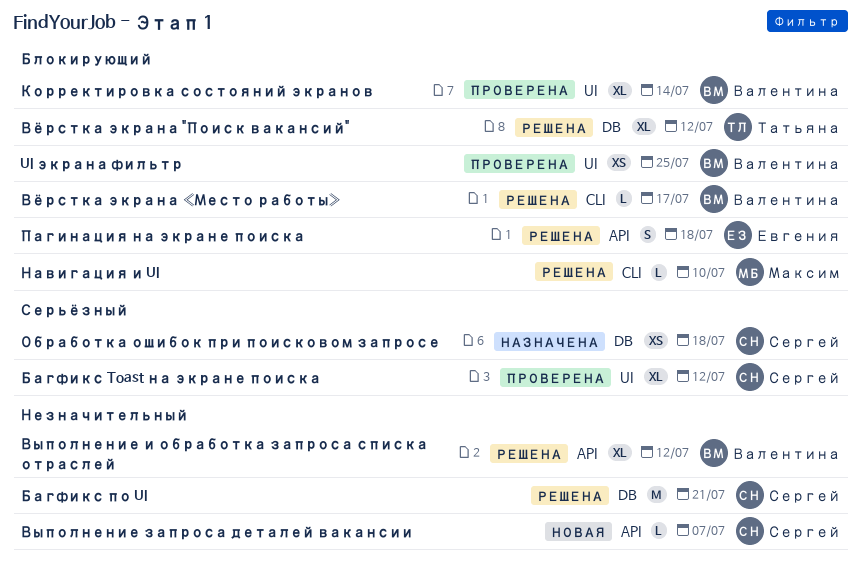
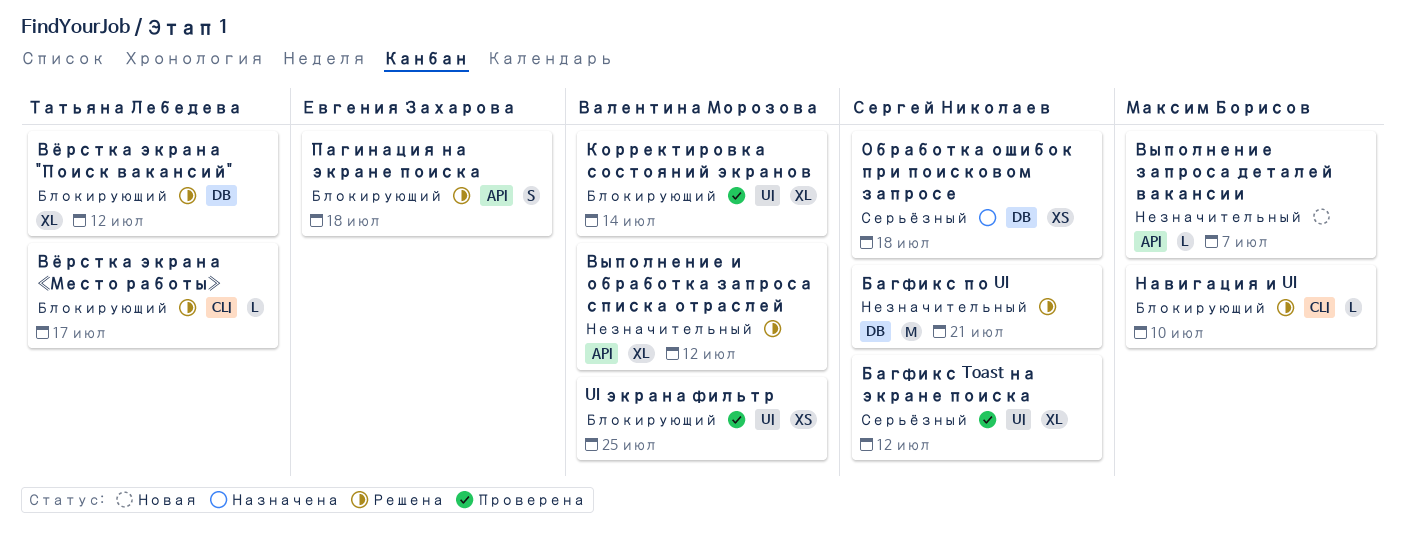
Выполнение запроса деталей вакансии, owner: Сергей Николаев -> Максим Борисов
Вёрстка экрана «Место работы», owner: Валентина Морозова -> Татьяна Лебедева

